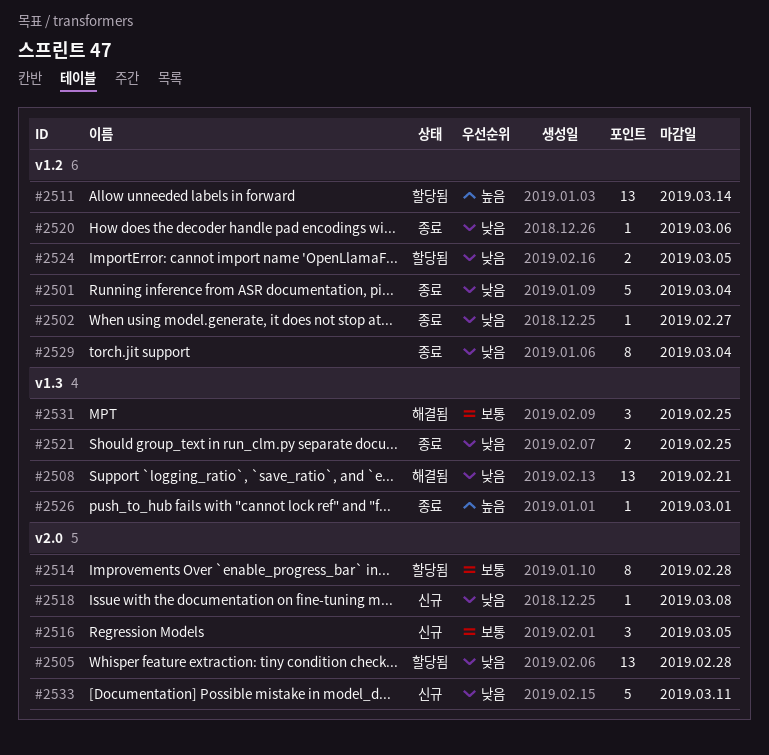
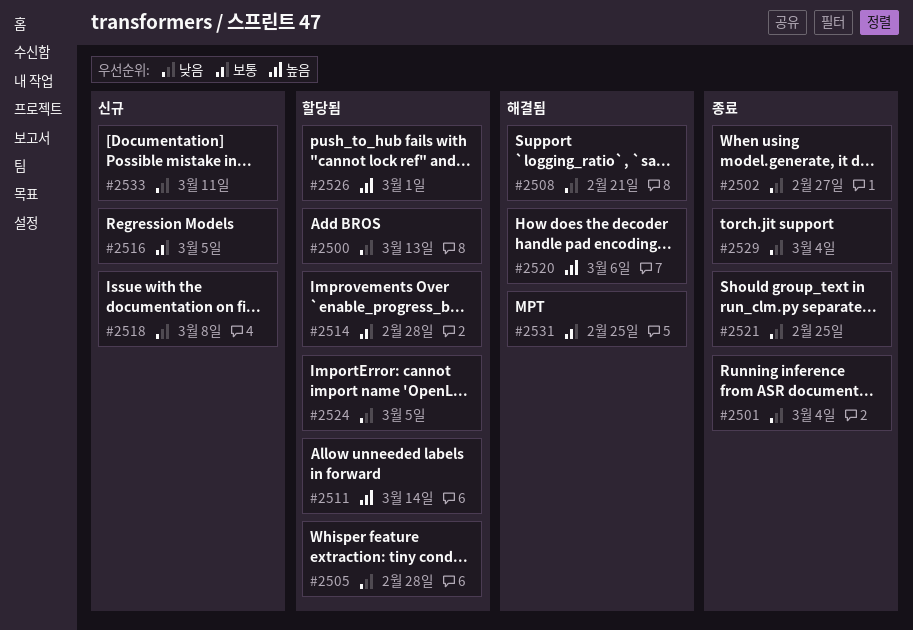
#2500: none -> present
#2520, status: 종료 -> 해결됨
#2520, priority: 낮음 -> 높음
#2526, status: 종료 -> 할당됨

